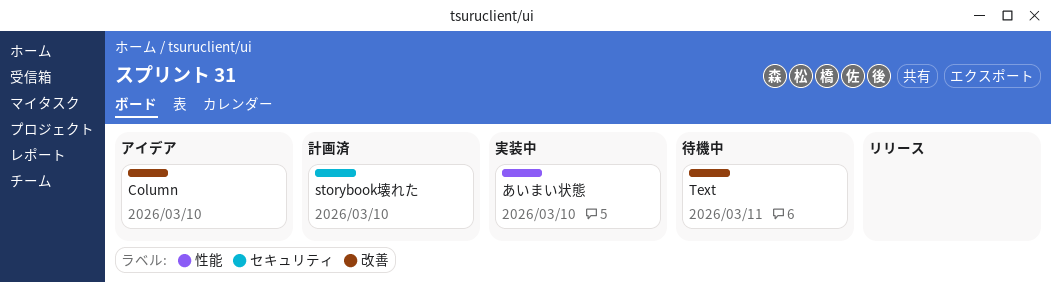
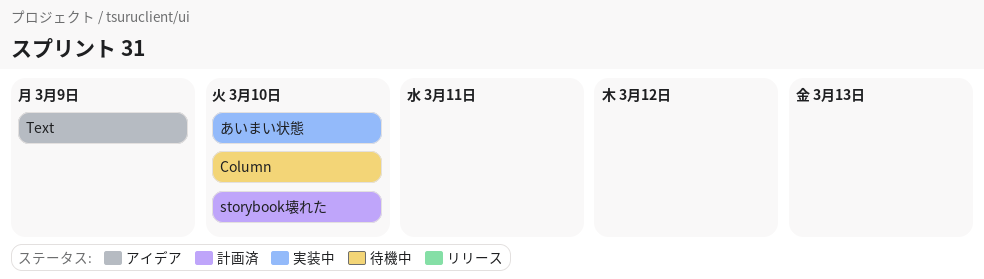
Column, status: アイデア -> 待機中
Text, status: 待機中 -> アイデア
Text, due: Mar 11 -> Mar 9

